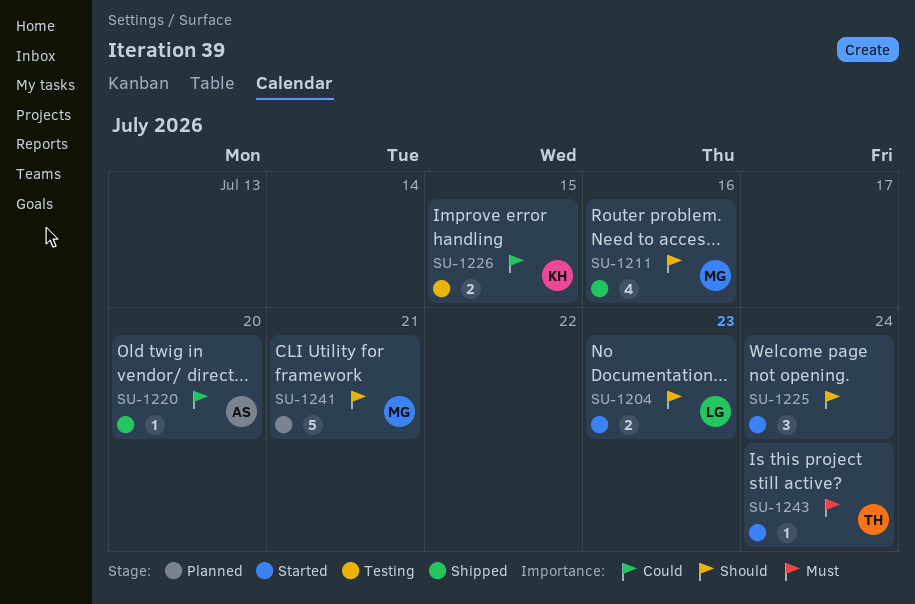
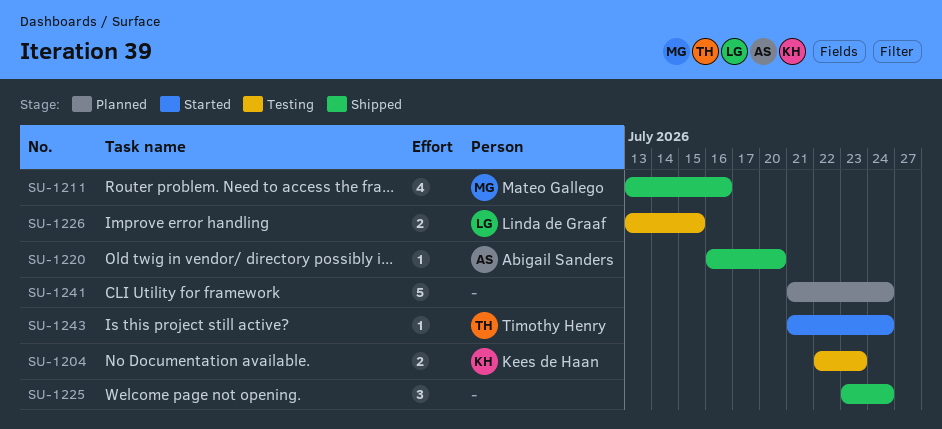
SU-1204, status: Started -> Testing
SU-1204, owner: Linda de Graaf -> Kees de Haan
SU-1225, status: Started -> Shipped
SU-1226, owner: Kees de Haan -> Linda de Graaf
SU-1241, owner: Mateo Gallego -> none
SU-1241, due: Jul 21 -> Jul 24

